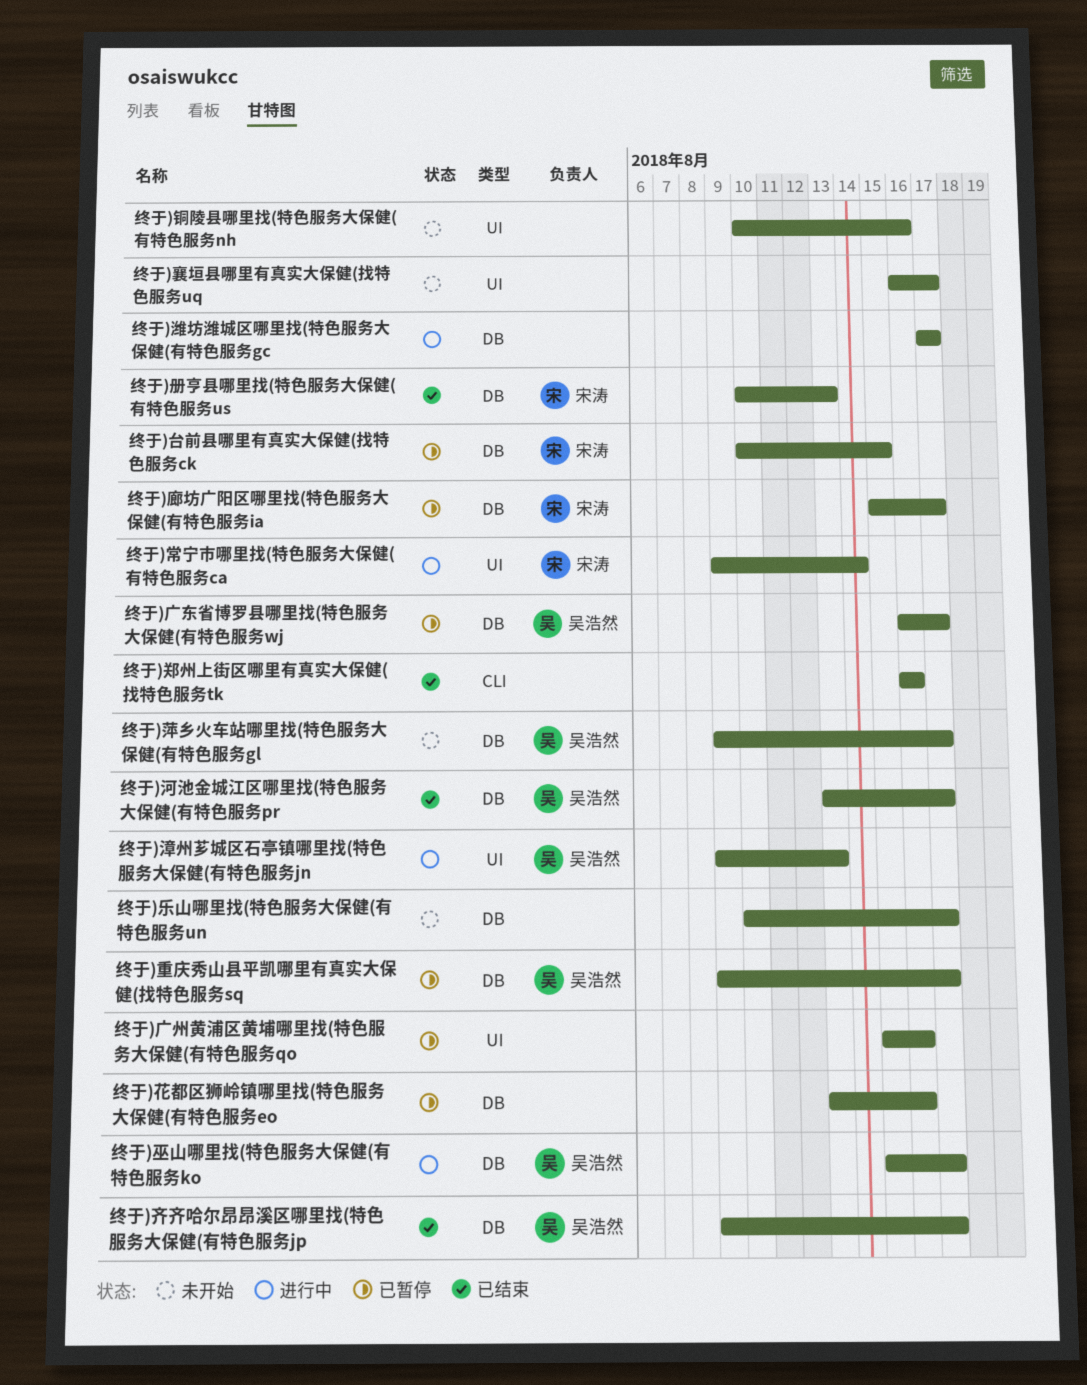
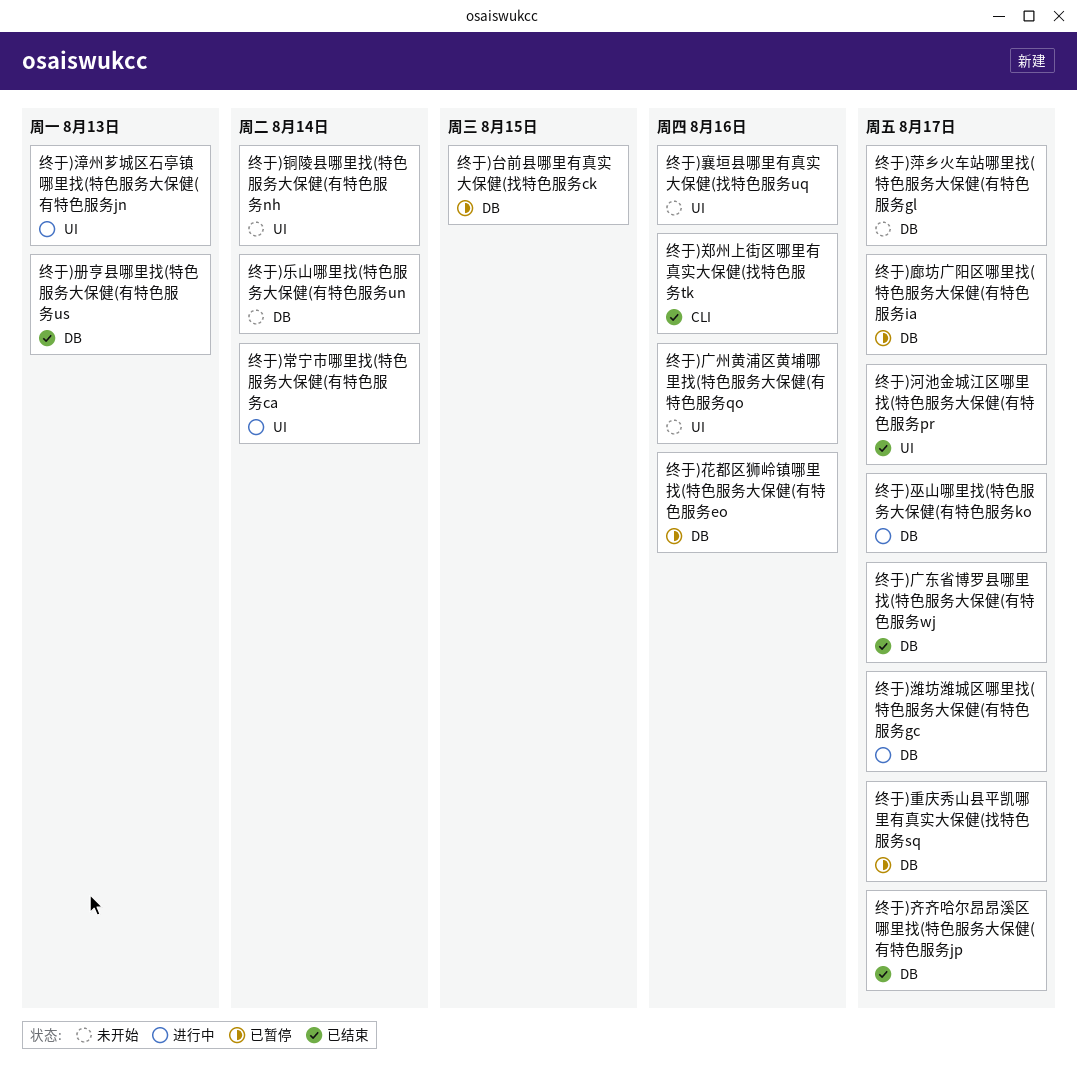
终于)乐山哪里找(特色服务大保健(有特色服务un, due: Aug 17 -> Aug 14
终于)广东省博罗县哪里找(特色服务大保健(有特色服务wj, status: 已暂停 -> 已结束
终于)广州黄浦区黄埔哪里找(特色服务大保健(有特色服务qo, status: 已暂停 -> 未开始
终于)河池金城江区哪里找(特色服务大保健(有特色服务pr, label: DB -> UI
终于)襄垣县哪里有真实大保健(找特色服务uq, due: Aug 17 -> Aug 16
终于)铜陵县哪里找(特色服务大保健(有特色服务nh, due: Aug 16 -> Aug 14

